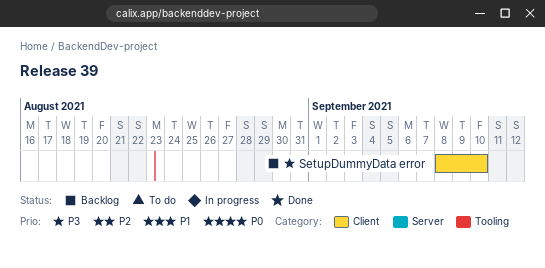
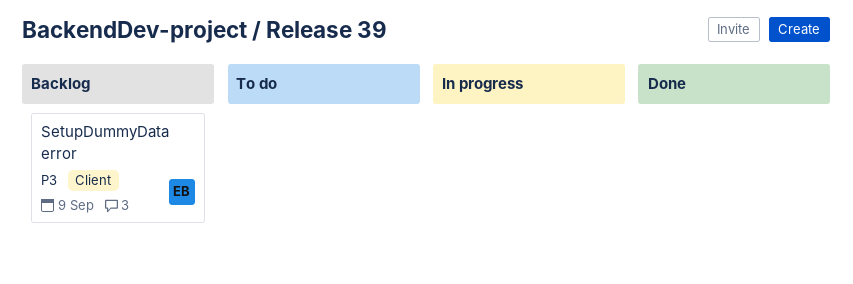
SetupDummyData error, due: Sep 10 -> Sep 9

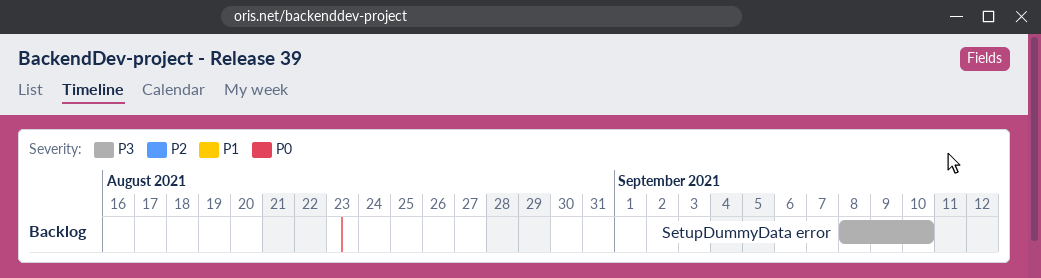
SetupDummyData error, due: Sep 9 -> Sep 10

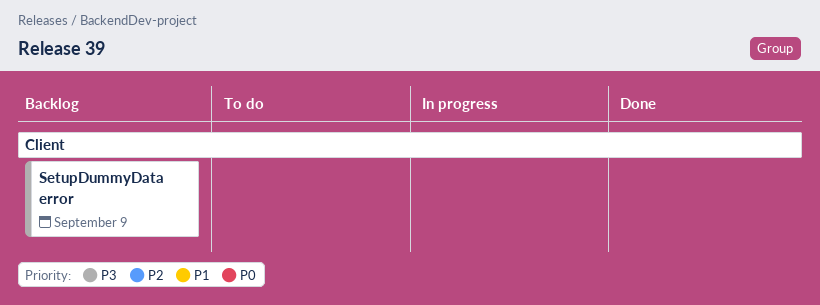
SetupDummyData error, due: Sep 10 -> Sep 9

